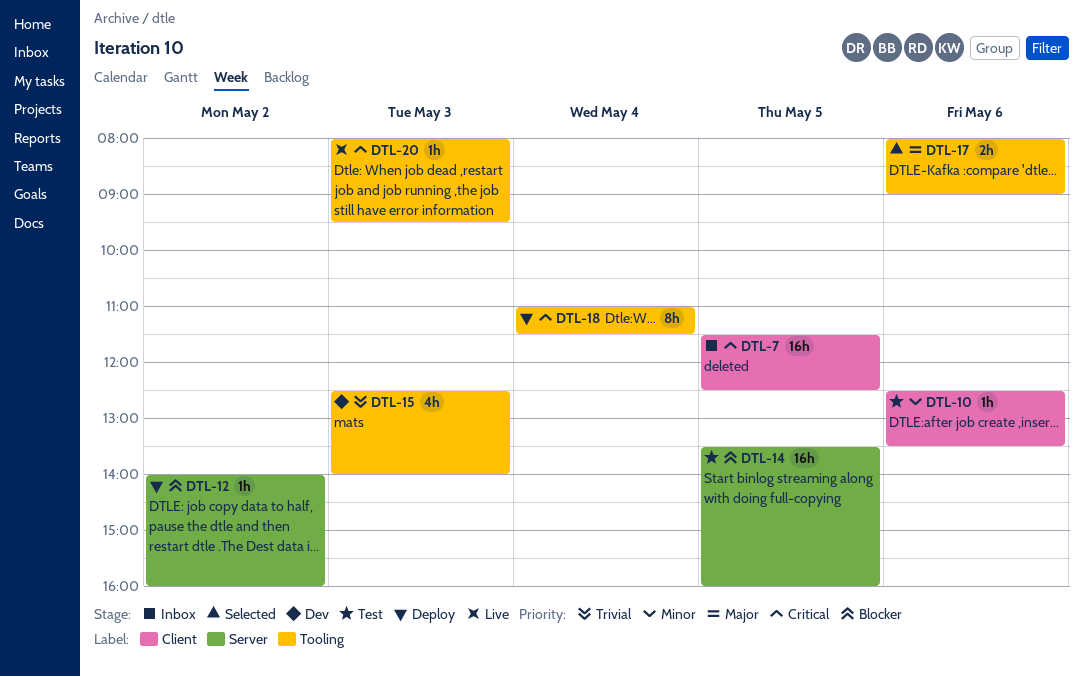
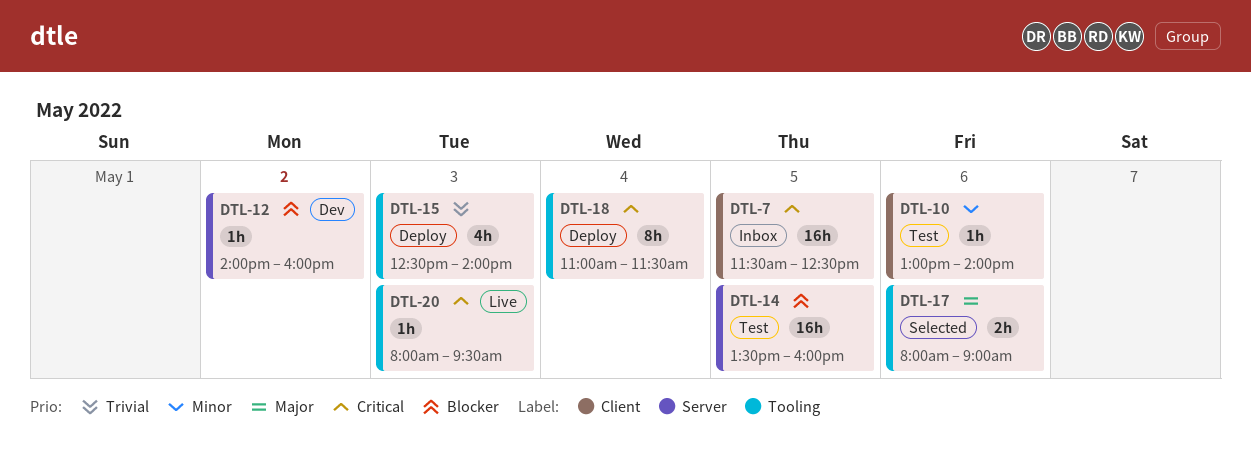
DTL-10, begins: 12:30 -> 13:00
DTL-10, ends: 13:30 -> 14:00
DTL-12, status: Deploy -> Dev
DTL-15, status: Dev -> Deploy

